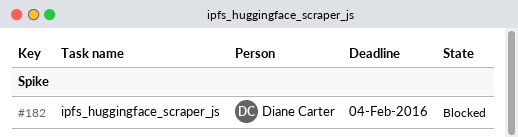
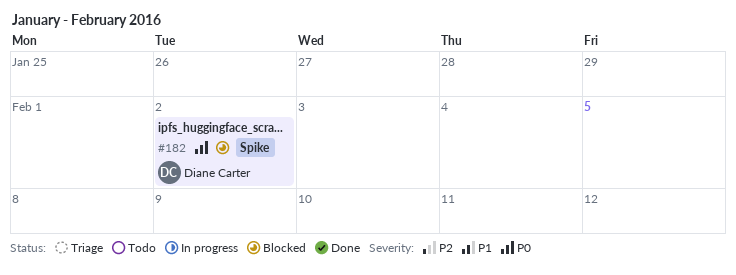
#182, due: Feb 4 -> Feb 2

